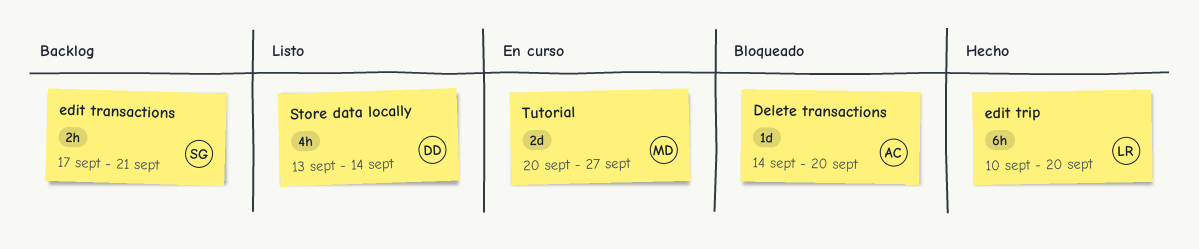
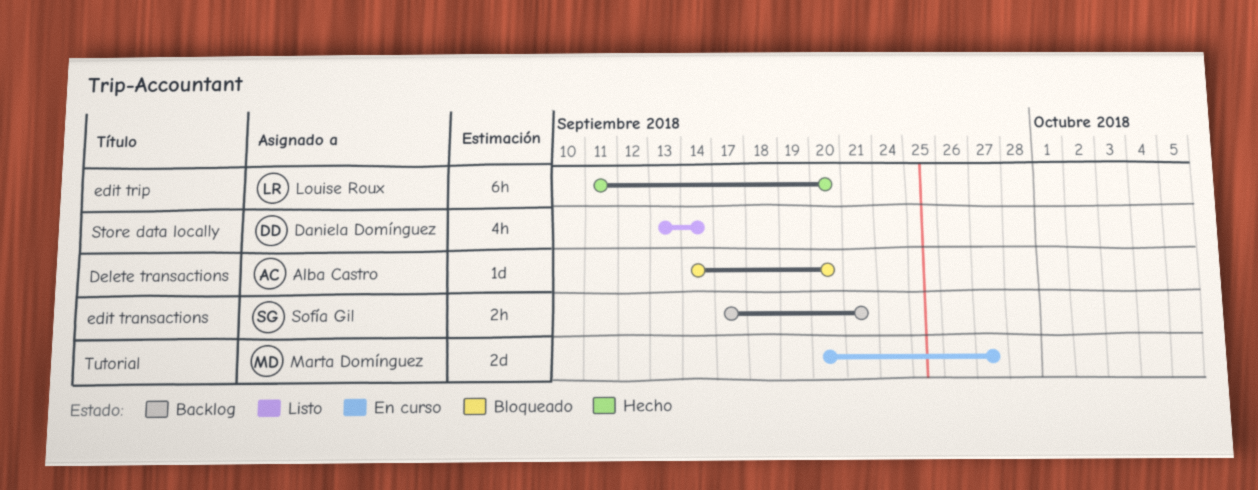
edit trip, start: Sep 10 -> Sep 11

